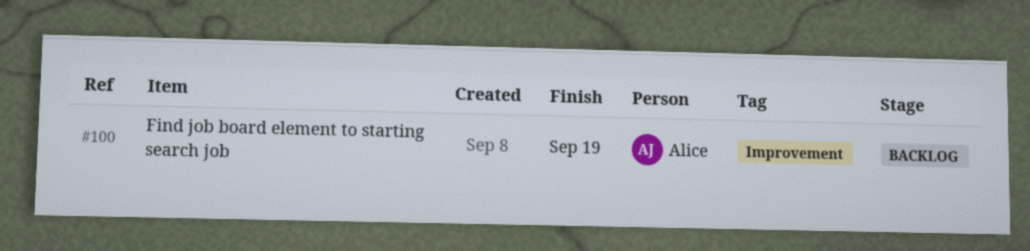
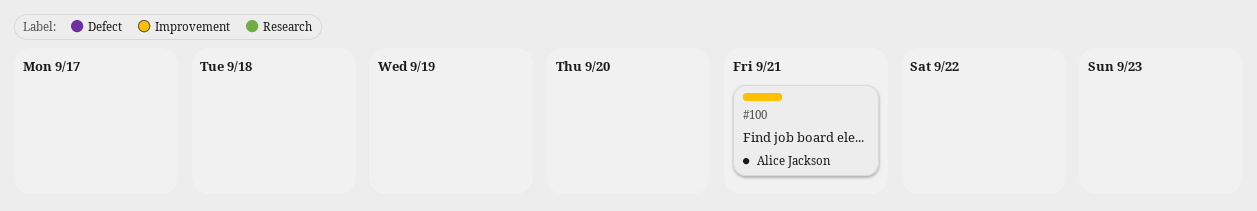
#100, due: Sep 19 -> Sep 21

